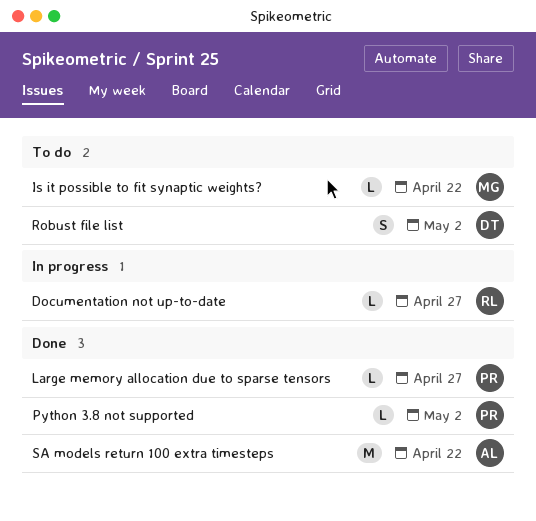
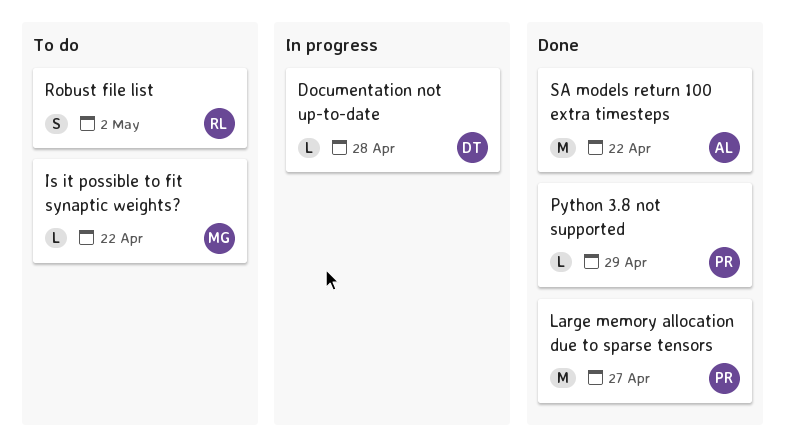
Documentation not up-to-date, owner: RL -> DT
Documentation not up-to-date, due: Apr 27 -> Apr 28
Large memory allocation due to sparse tensors, estimate: L -> M
Python 3.8 not supported, due: May 2 -> Apr 29
Robust file list, owner: DT -> RL

